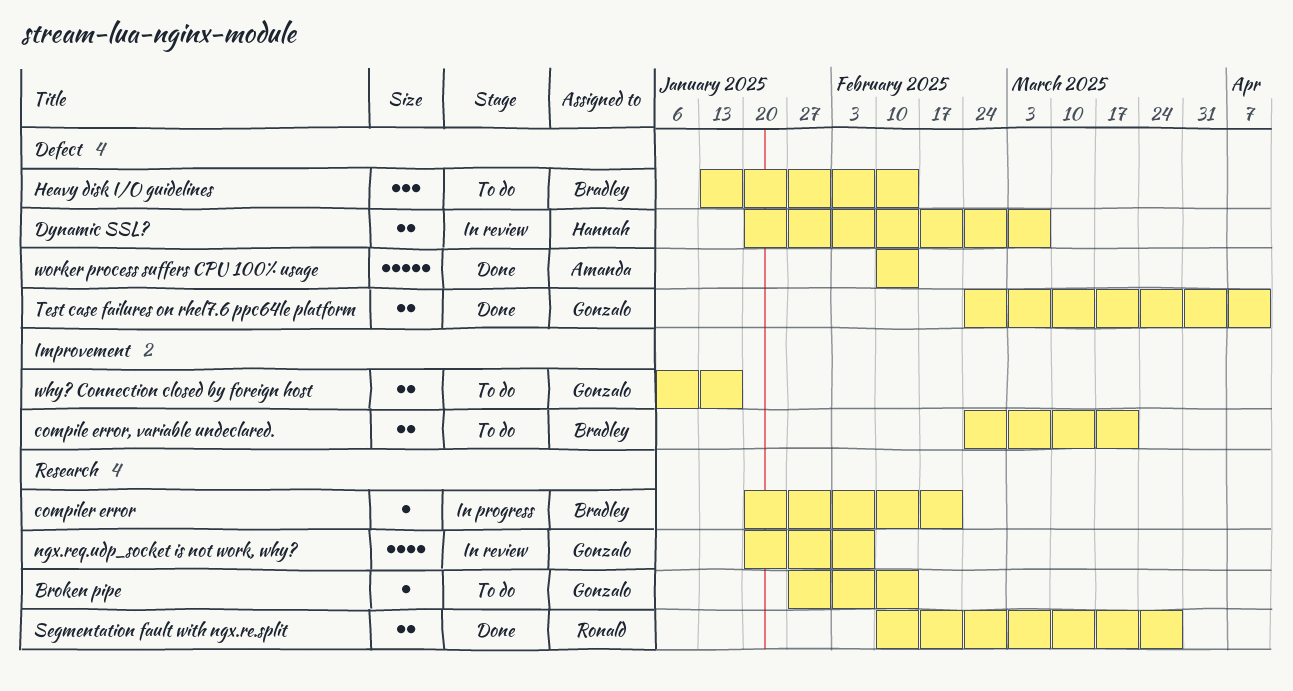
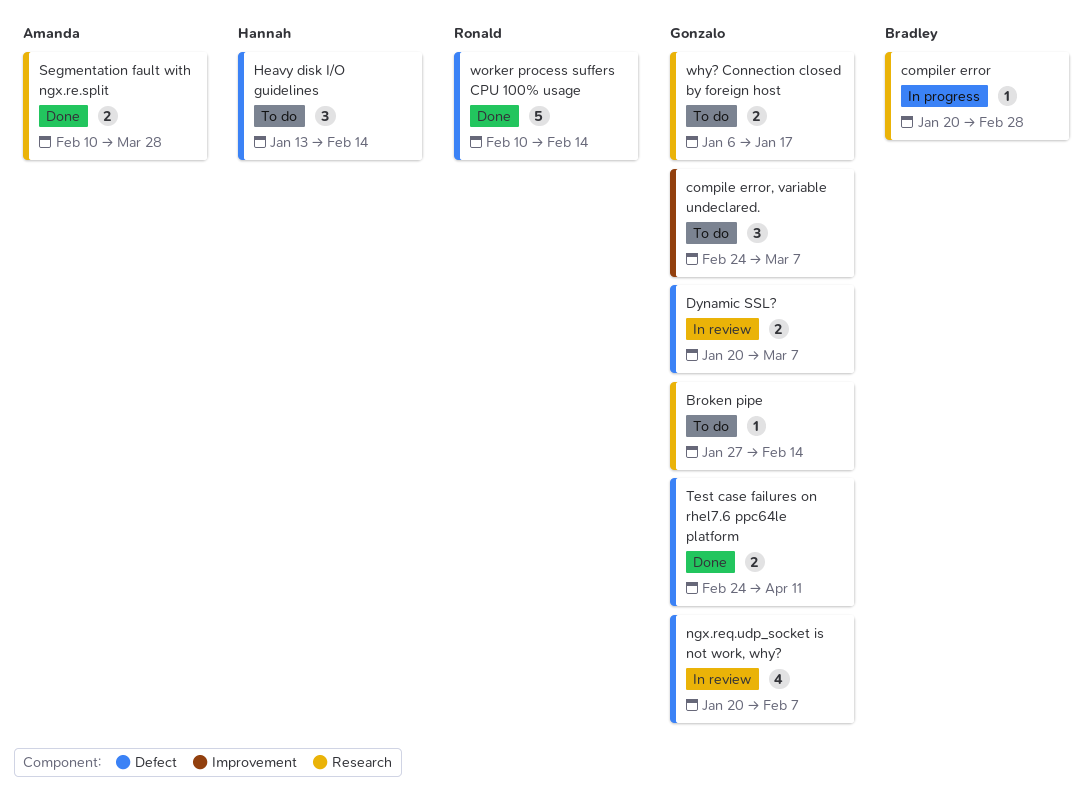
compile error, variable undeclared., owner: Bradley -> Gonzalo
compile error, variable undeclared., estimate: 2 -> 3
compile error, variable undeclared., due: Mar 21 -> Mar 7
compiler error, due: Feb 21 -> Feb 28
Dynamic SSL?, owner: Hannah -> Gonzalo
Heavy disk I/O guidelines, owner: Bradley -> Hannah
ngx.req.udp_socket is not work, why?, label: Research -> Defect
Segmentation fault with ngx.re.split, owner: Ronald -> Amanda
why? Connection closed by foreign host, label: Improvement -> Research
worker process suffers CPU 100% usage, owner: Amanda -> Ronald

